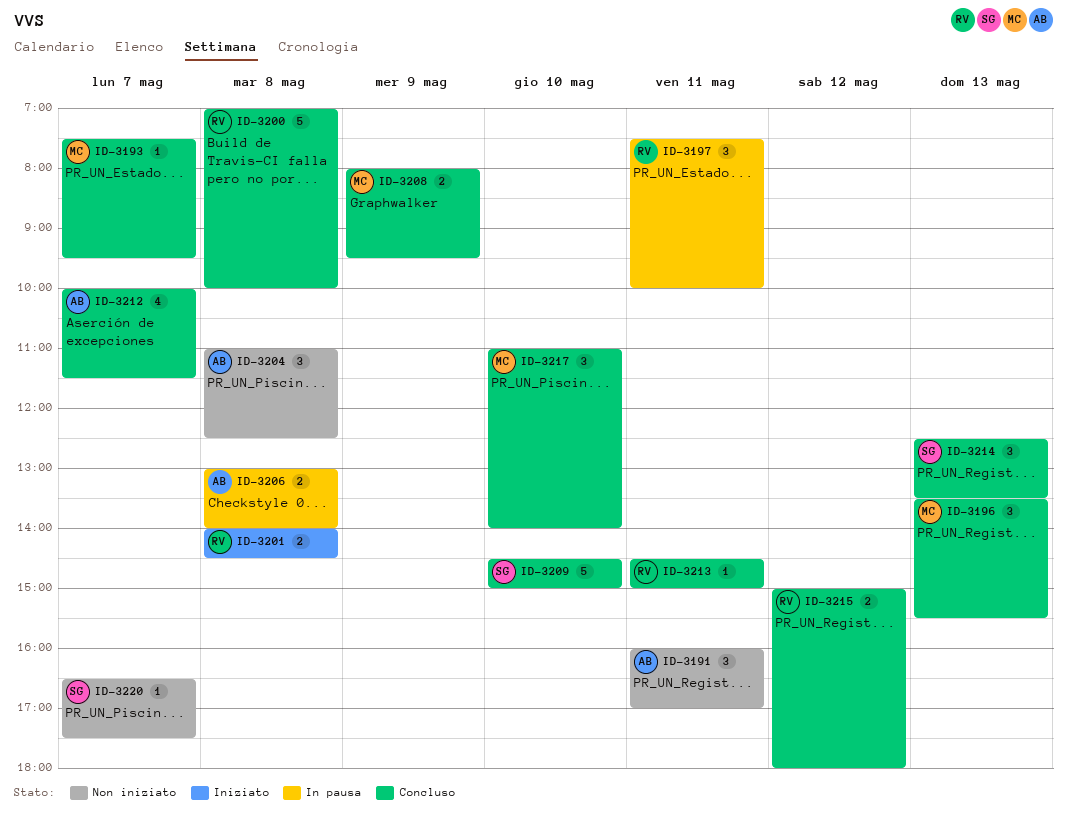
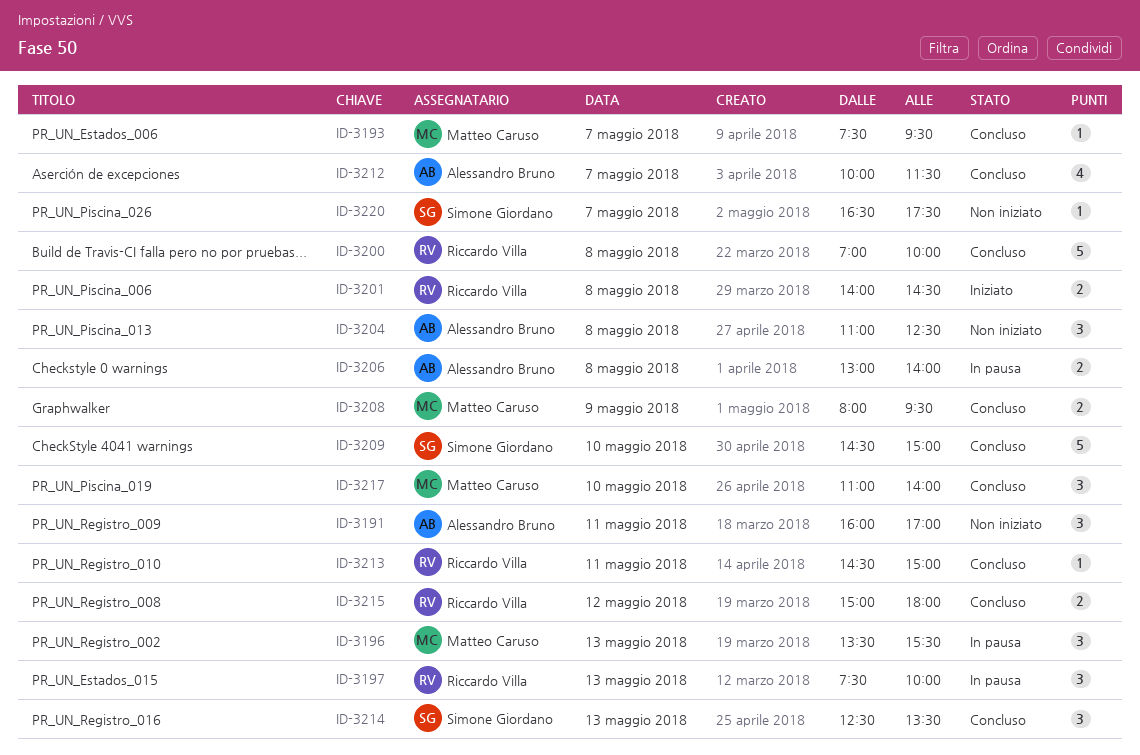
ID-3196, status: Concluso -> In pausa
ID-3197, day: May 11 -> May 13

